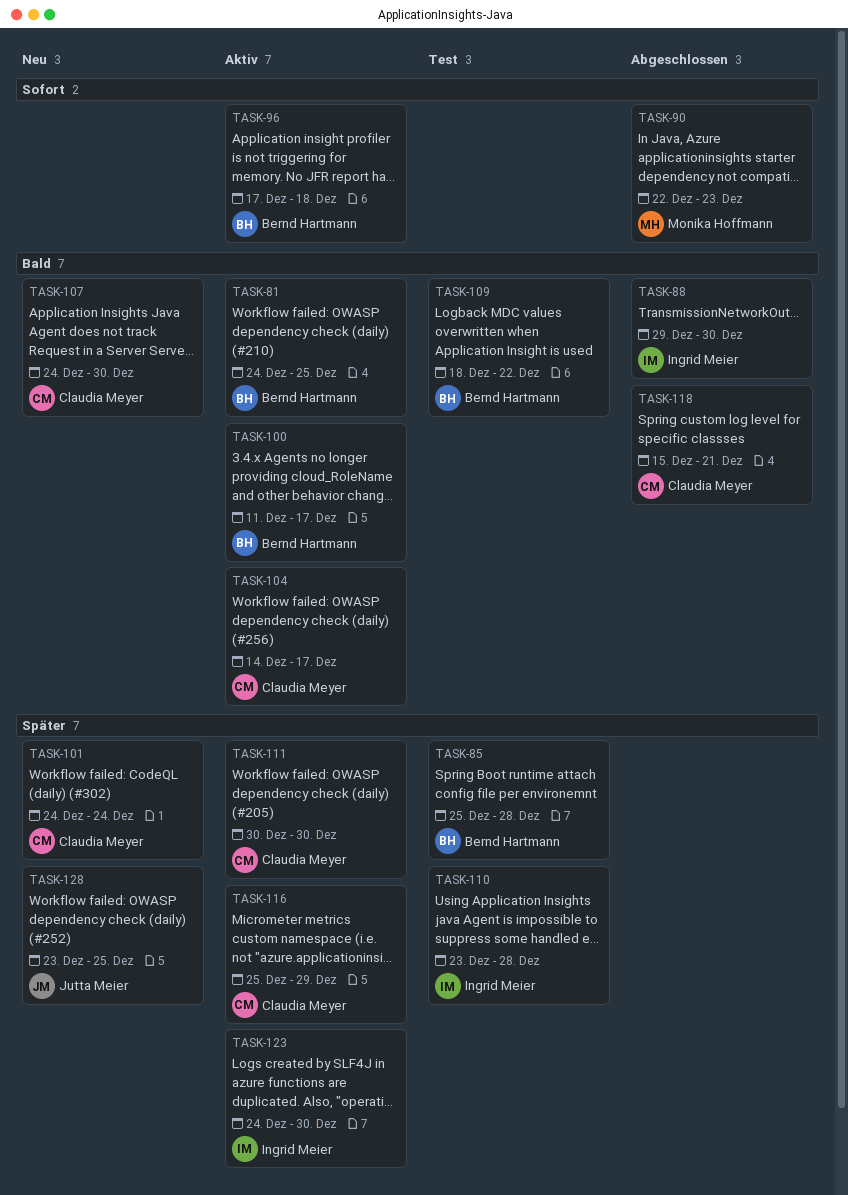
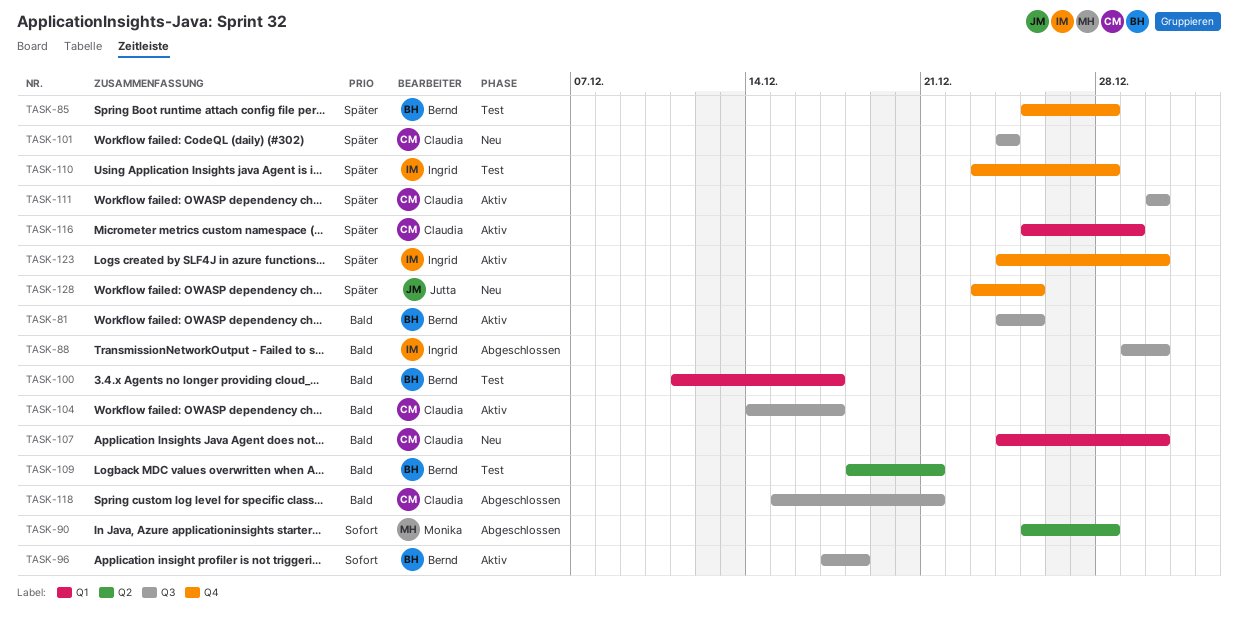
TASK-90, start: Dec 22 -> Dec 25
TASK-90, due: Dec 23 -> Dec 28
TASK-100, status: Aktiv -> Test
TASK-109, due: Dec 22 -> Dec 21

